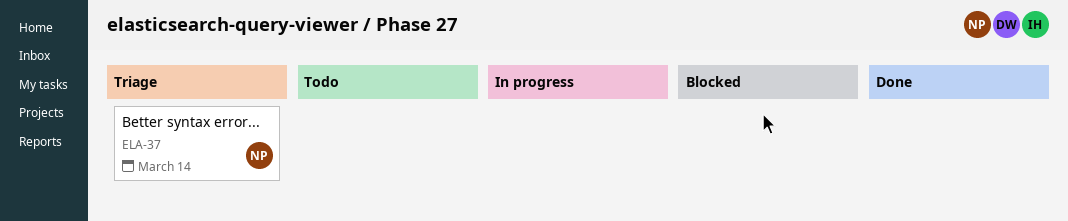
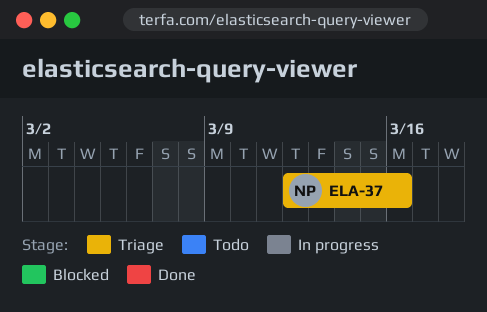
ELA-37, due: Mar 14 -> Mar 16

